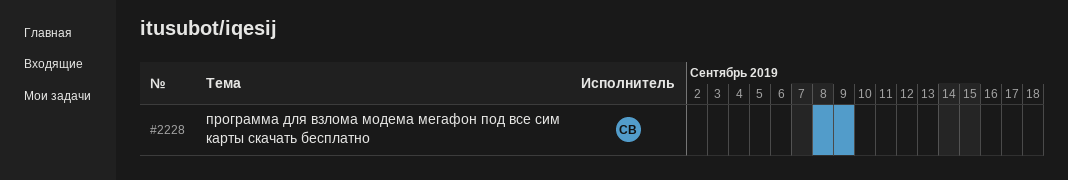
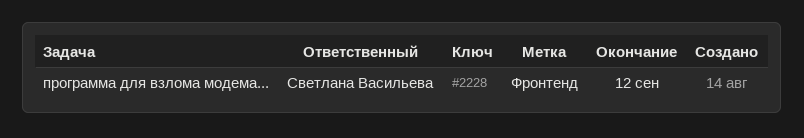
#2228, due: Sep 9 -> Sep 12

